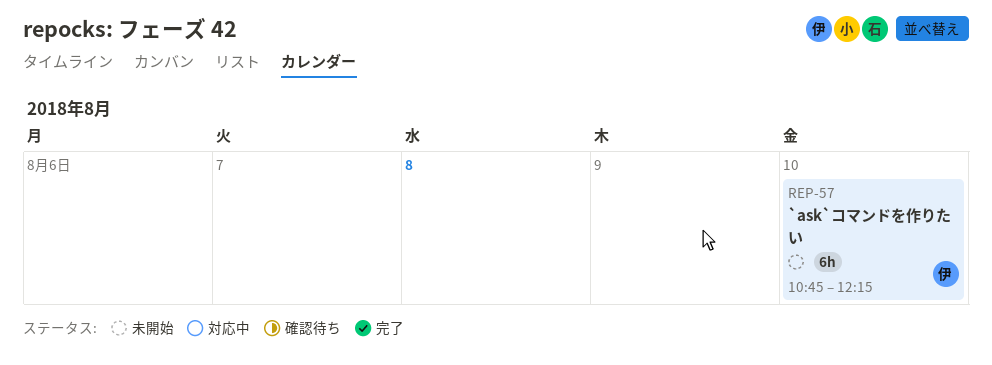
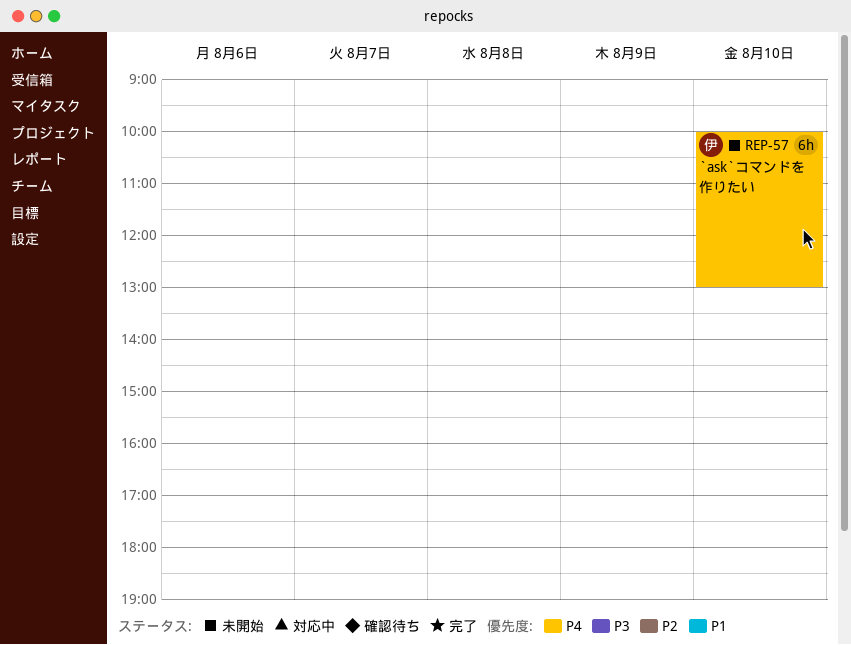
REP-57, begins: 10:45 -> 10:00
REP-57, ends: 12:15 -> 13:00

